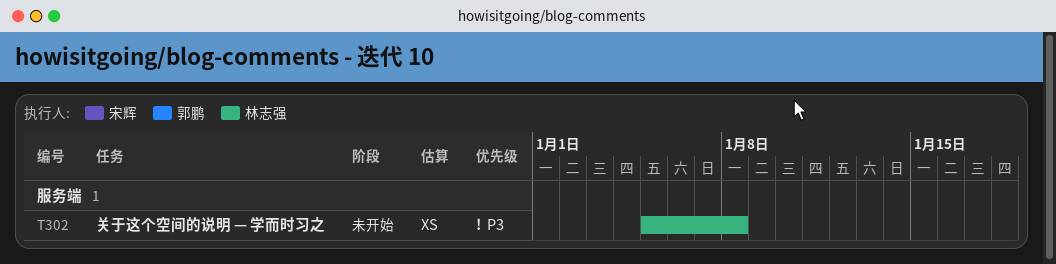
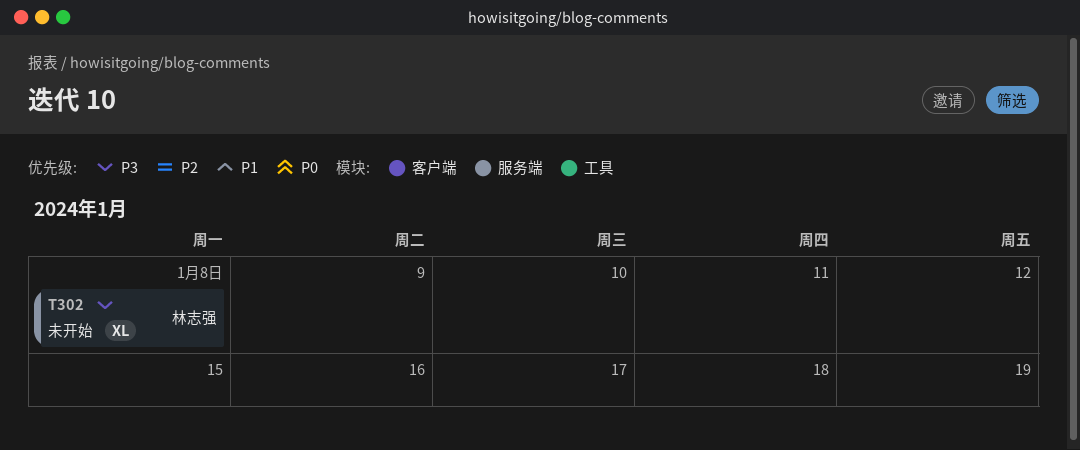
T302, estimate: XS -> XL

